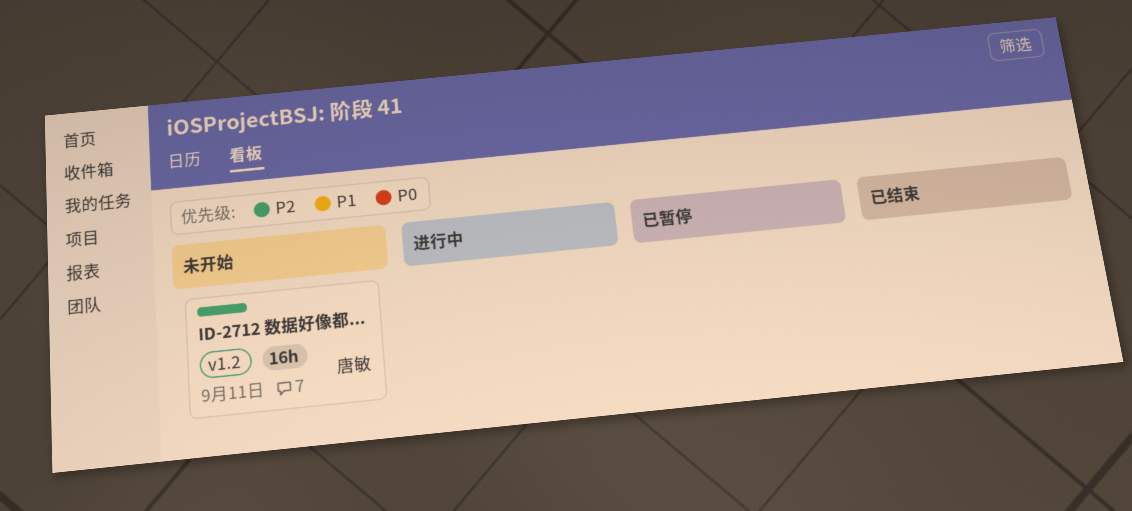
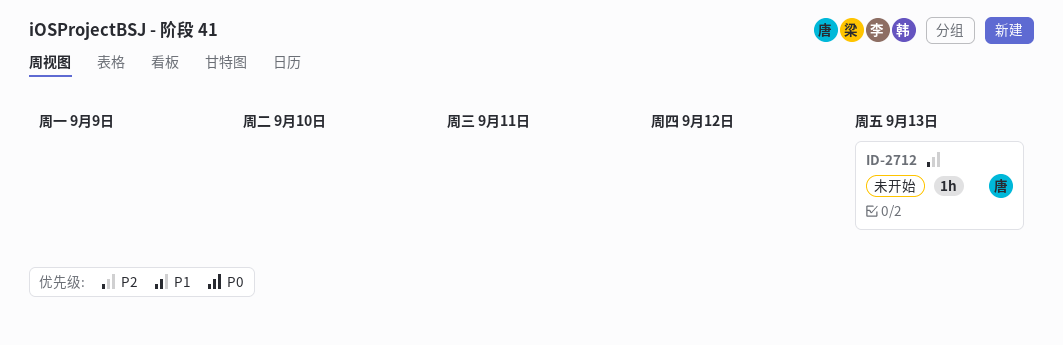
ID-2712, estimate: 16h -> 1h
ID-2712, due: Sep 11 -> Sep 13

